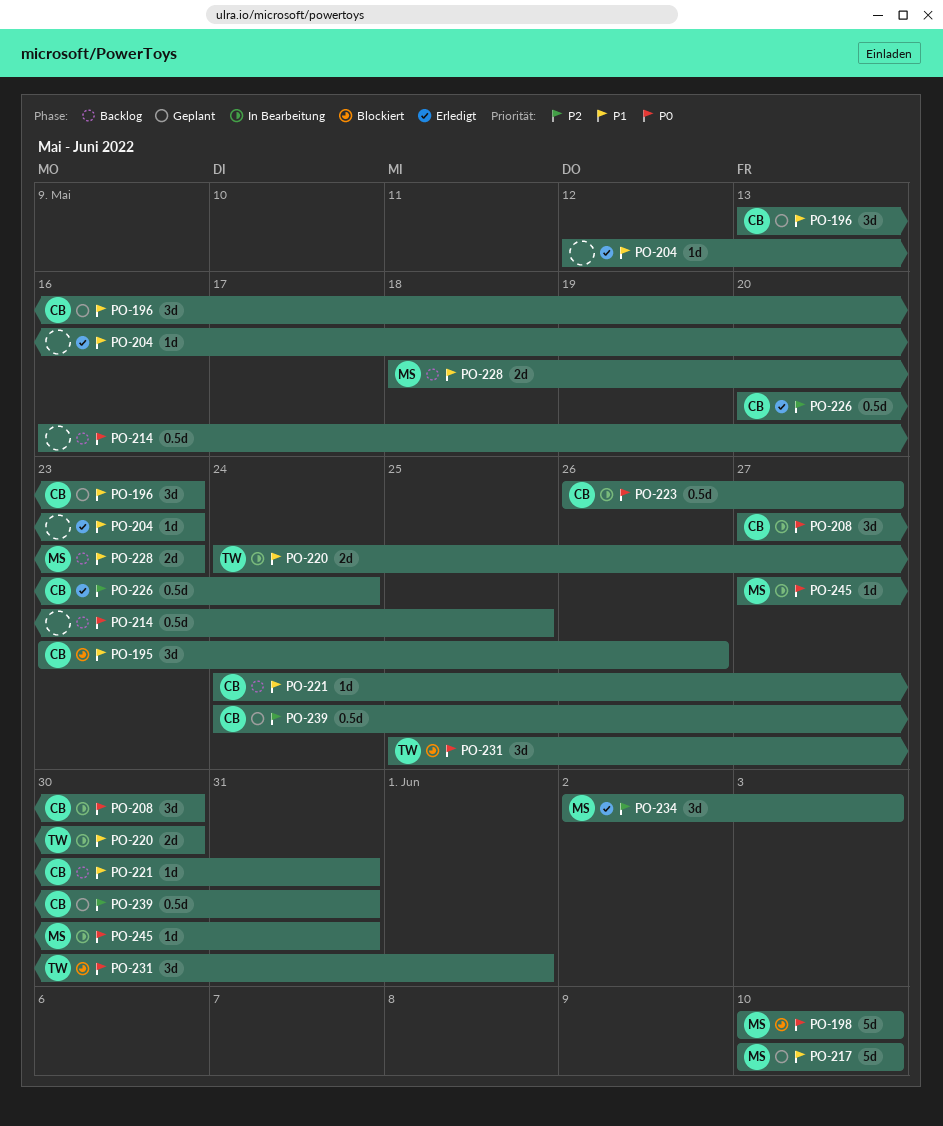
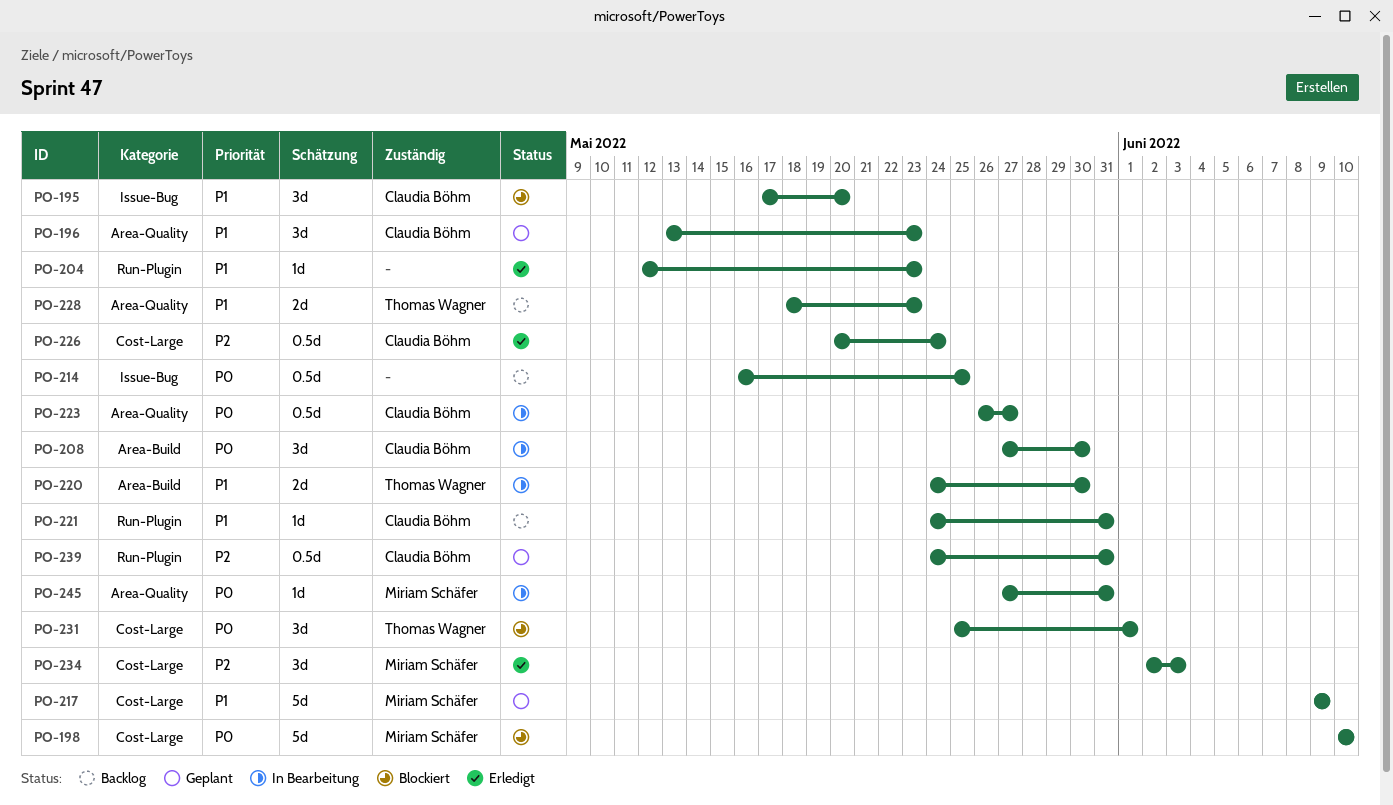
PO-195, start: May 23 -> May 17
PO-195, due: May 26 -> May 20
PO-217, start: Jun 10 -> Jun 9
PO-217, due: Jun 10 -> Jun 9
PO-228, owner: Miriam Schäfer -> Thomas Wagner

